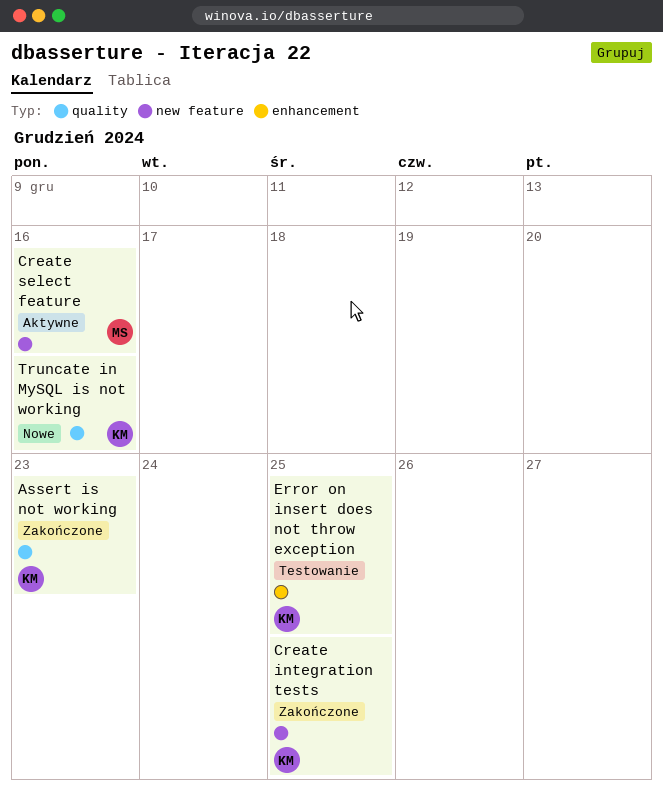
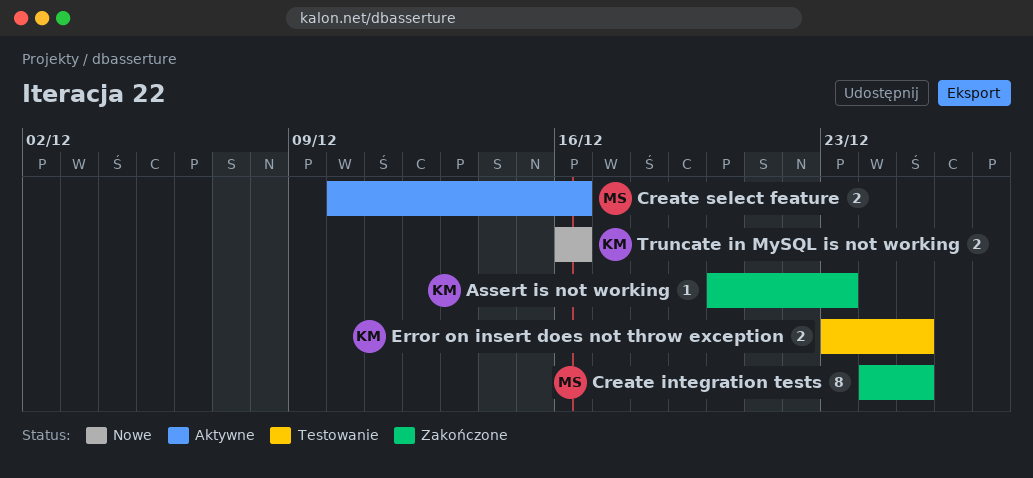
Create integration tests, owner: KM -> MS

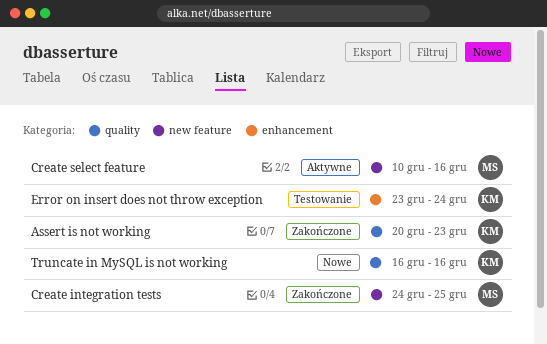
Error on insert does not throw exception, due: Dec 25 -> Dec 24

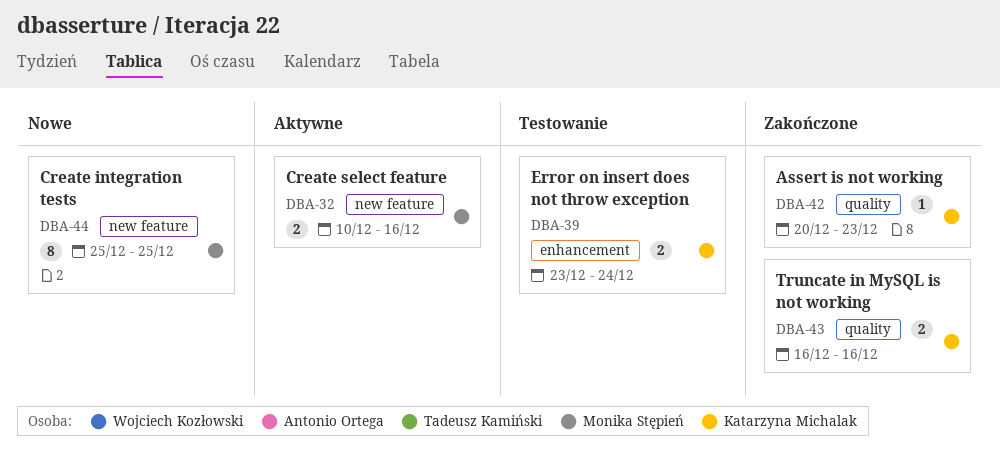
Create integration tests, status: Zakończone -> Nowe
Create integration tests, start: Dec 24 -> Dec 25
Truncate in MySQL is not working, status: Nowe -> Zakończone

